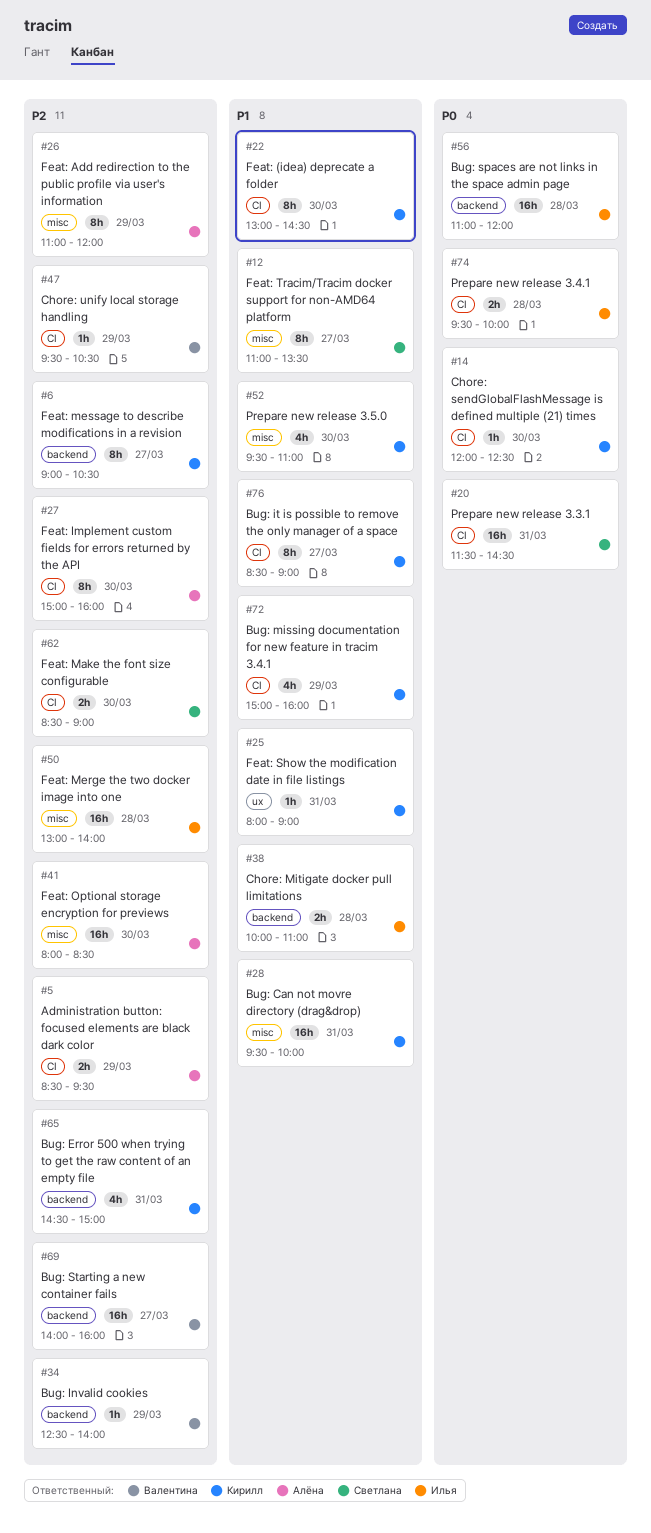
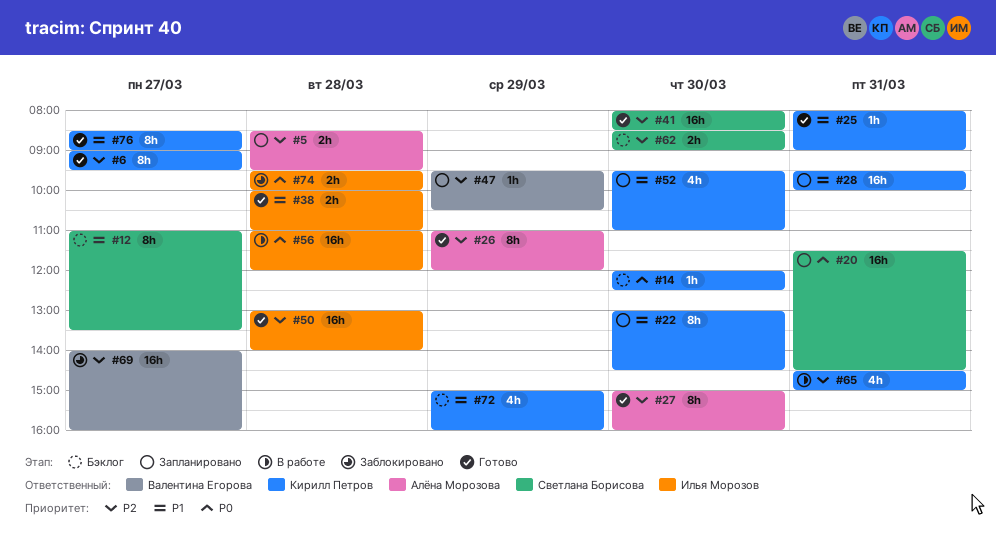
#5, day: Mar 29 -> Mar 28
#6, ends: 10:30 -> 09:30
#34: present -> none
#41, owner: Алёна Морозова -> Светлана Борисова

